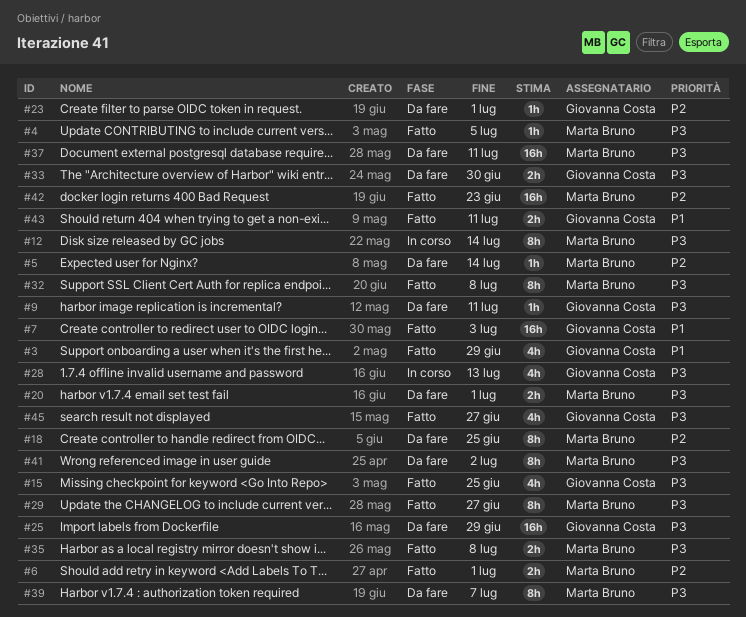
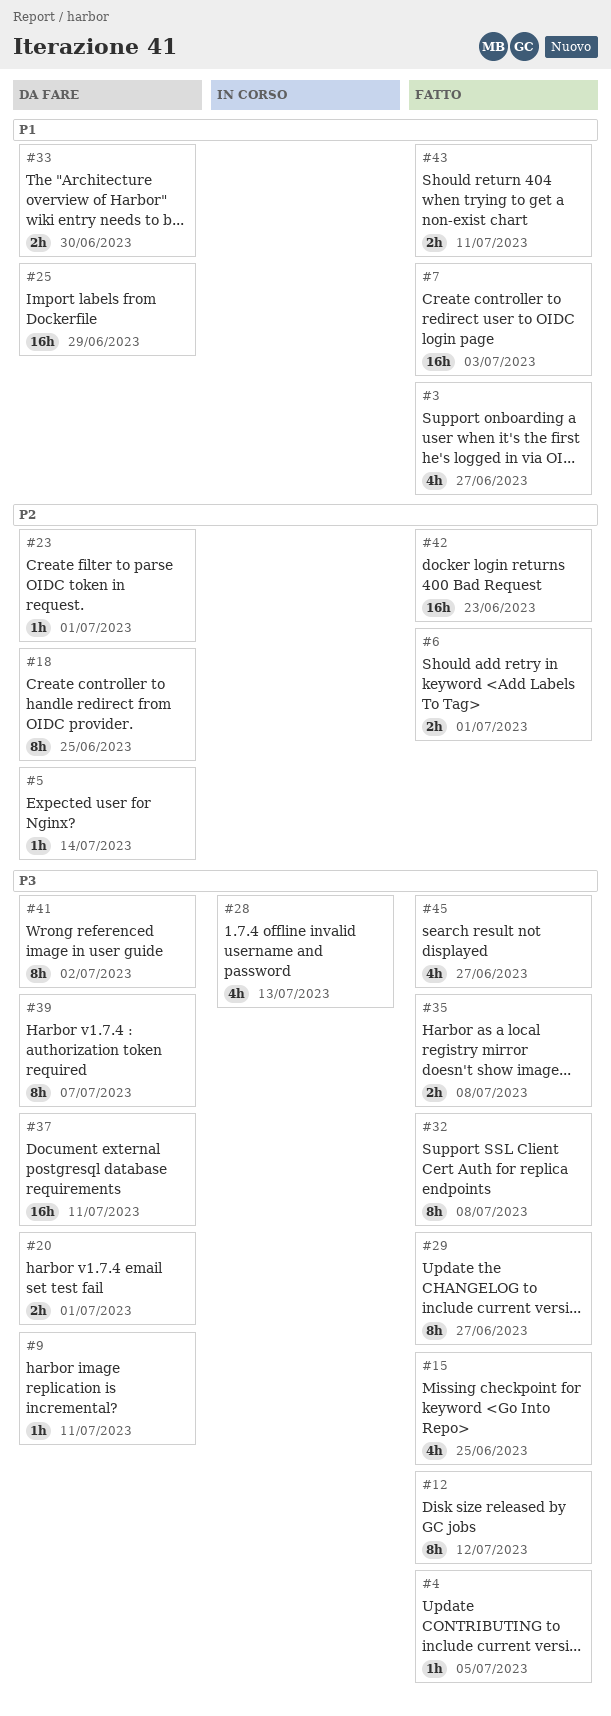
#3, due: Jun 29 -> Jun 27
#12, status: In corso -> Fatto
#12, due: Jul 14 -> Jul 12
#25, priority: P3 -> P1
#33, priority: P3 -> P1

